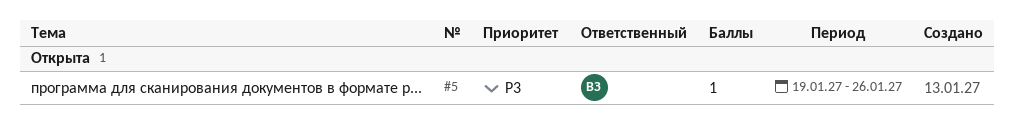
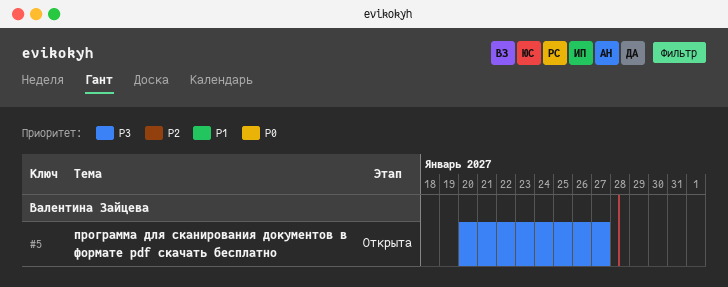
#5, start: Jan 19 -> Jan 20
#5, due: Jan 26 -> Jan 27

